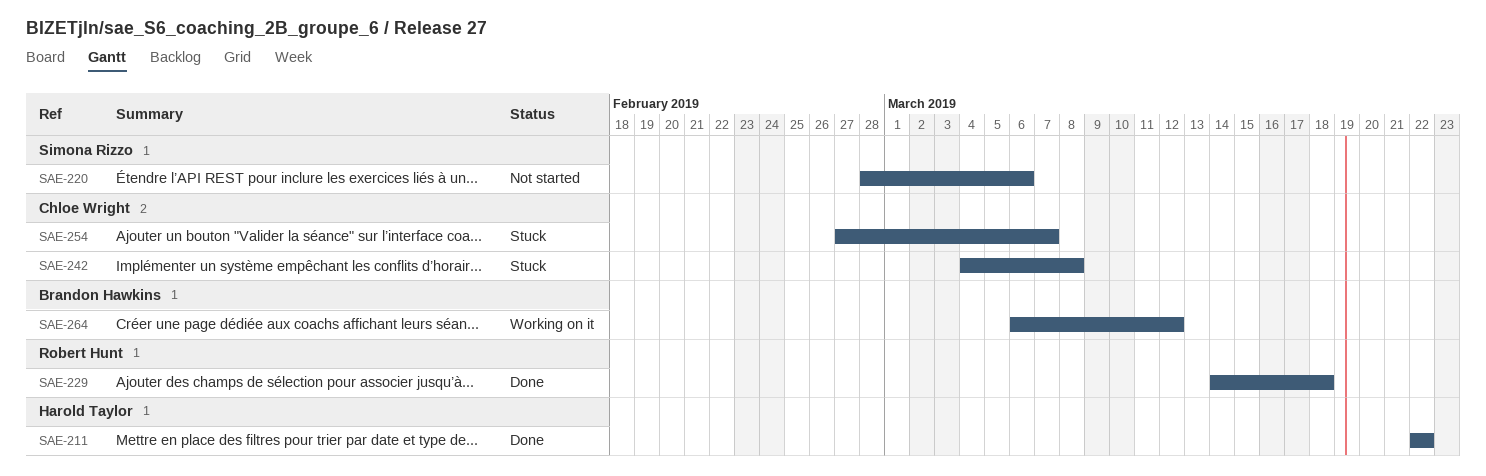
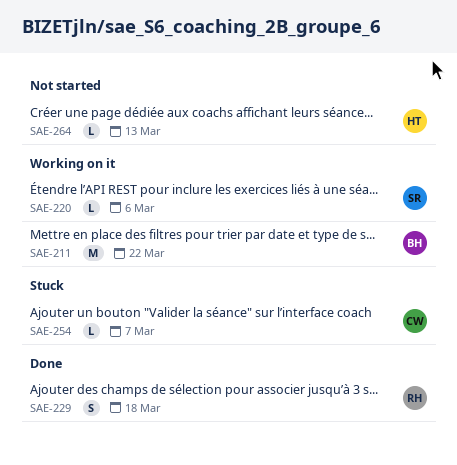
SAE-211, status: Done -> Working on it
SAE-211, owner: Harold Taylor -> Brandon Hawkins
SAE-220, status: Not started -> Working on it
SAE-242: present -> none
SAE-264, status: Working on it -> Not started
SAE-264, owner: Brandon Hawkins -> Harold Taylor
SAE-264, due: Mar 12 -> Mar 13

